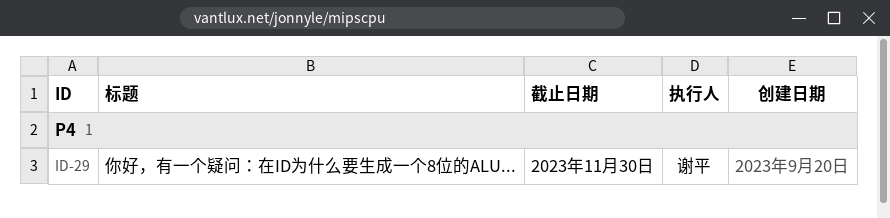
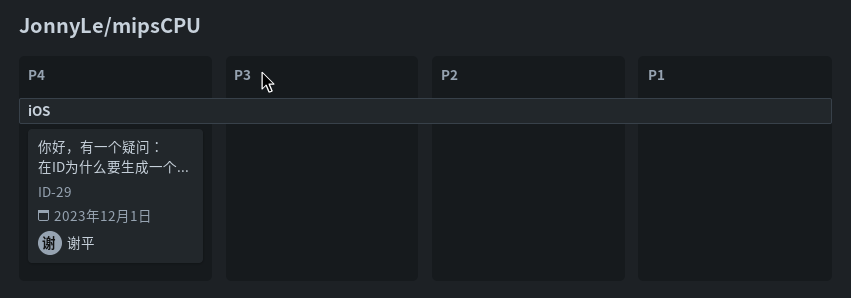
ID-29, due: Nov 30 -> Dec 1

